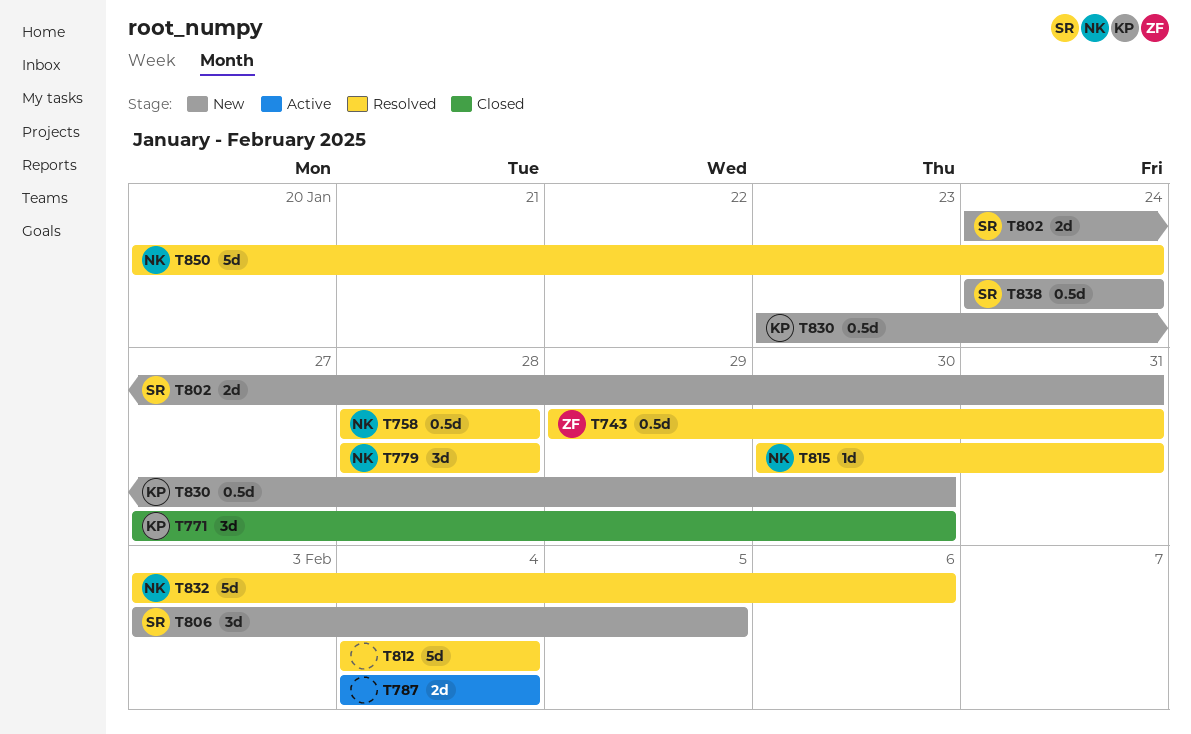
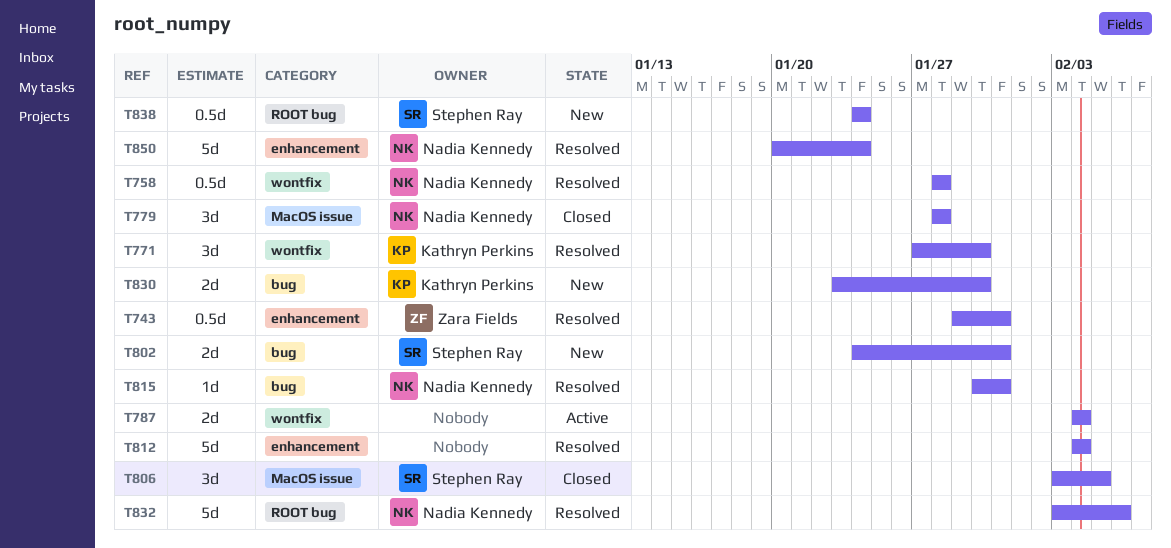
T771, status: Closed -> Resolved
T779, status: Resolved -> Closed
T806, status: New -> Closed
T830, estimate: 0.5d -> 2d

